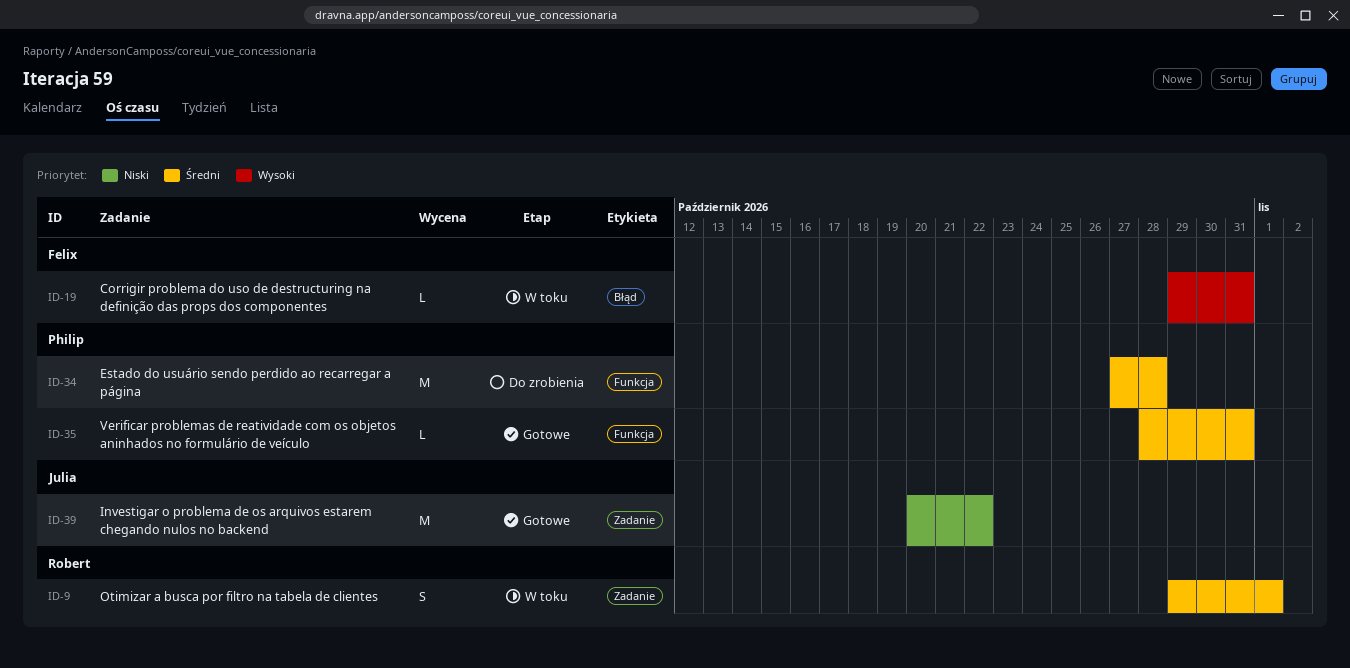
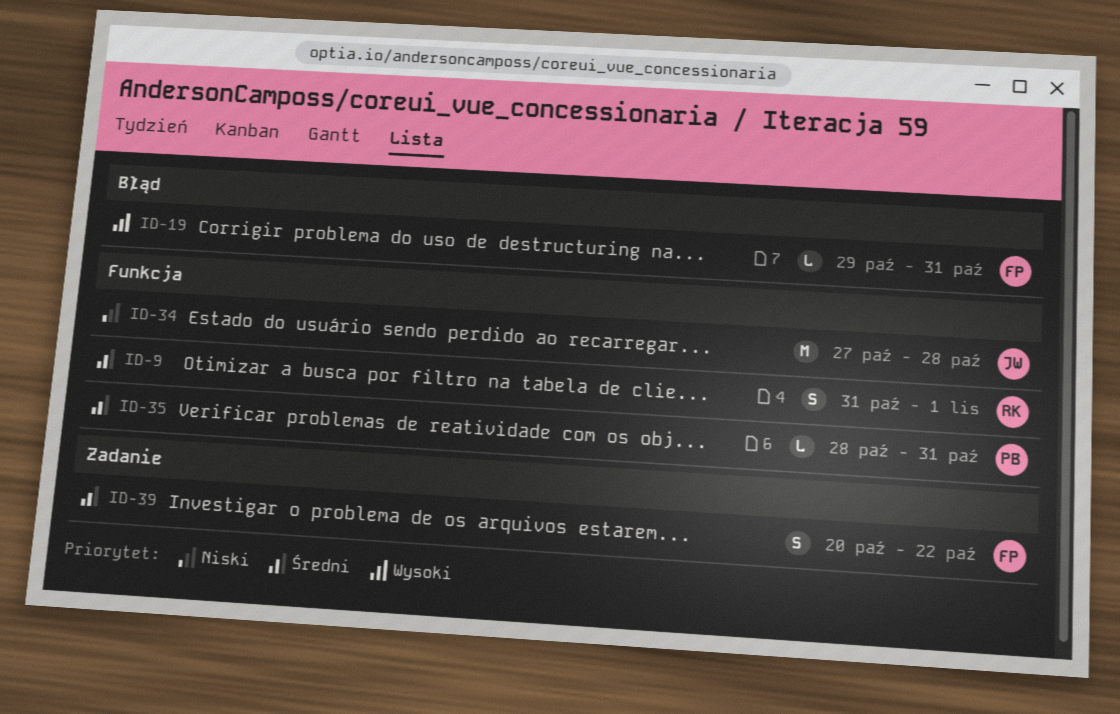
ID-9, label: Zadanie -> Funkcja
ID-9, start: Oct 29 -> Oct 31
ID-34, owner: Philip -> Julia
ID-34, priority: Średni -> Niski
ID-39, owner: Julia -> Felix
ID-39, priority: Niski -> Średni
ID-39, estimate: M -> S

